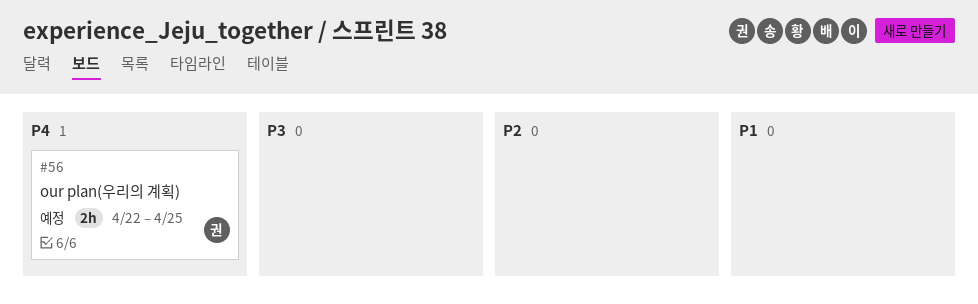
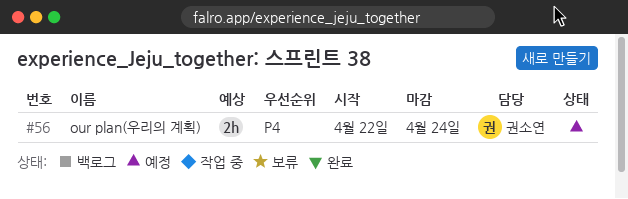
#56, due: Apr 25 -> Apr 24

